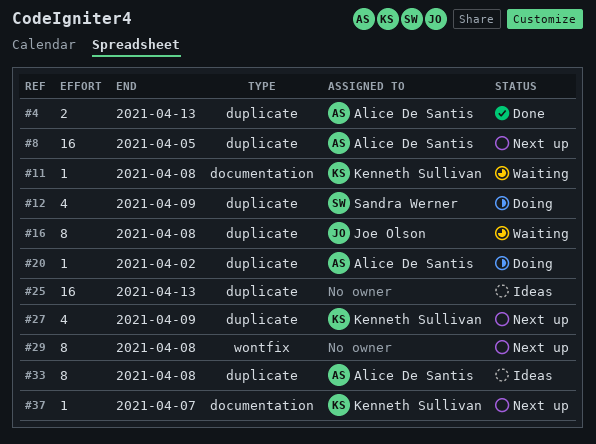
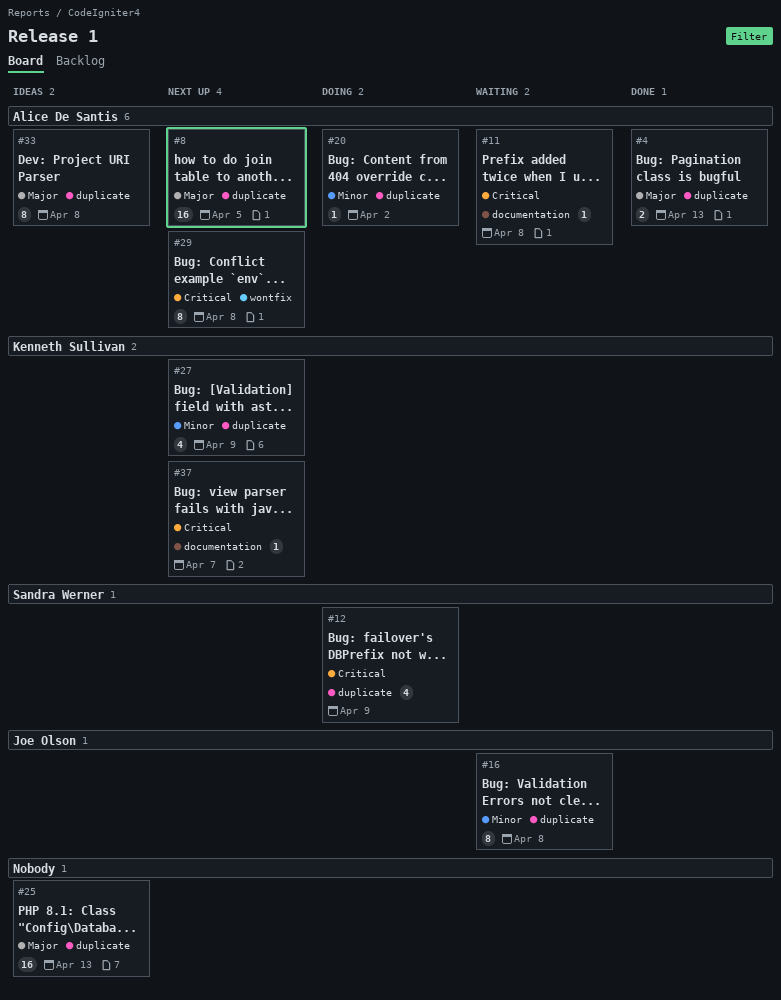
#11, owner: Kenneth Sullivan -> Alice De Santis
#29, owner: none -> Alice De Santis

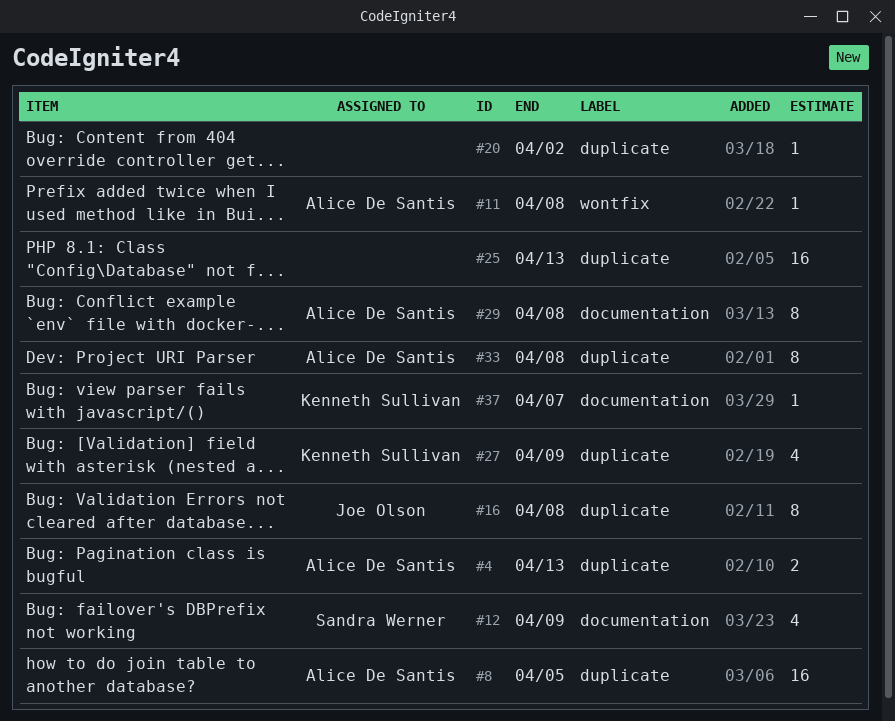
#11, label: documentation -> wontfix
#12, label: duplicate -> documentation
#20, owner: Alice De Santis -> none
#29, label: wontfix -> documentation

